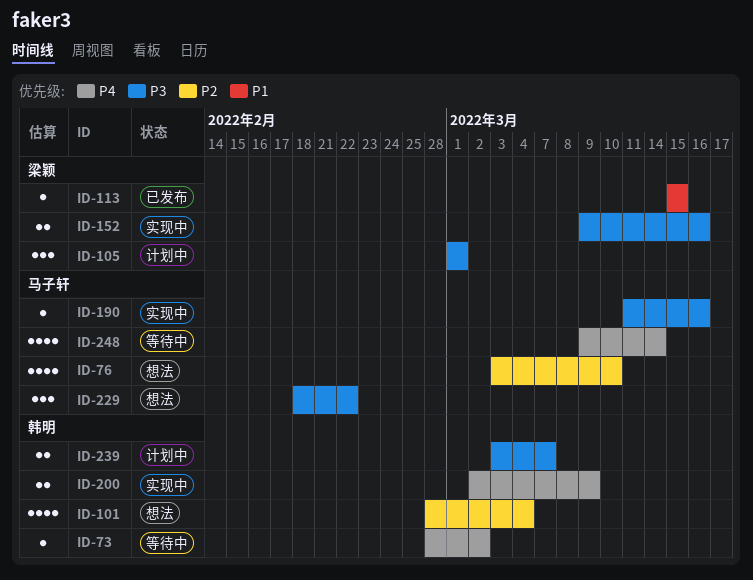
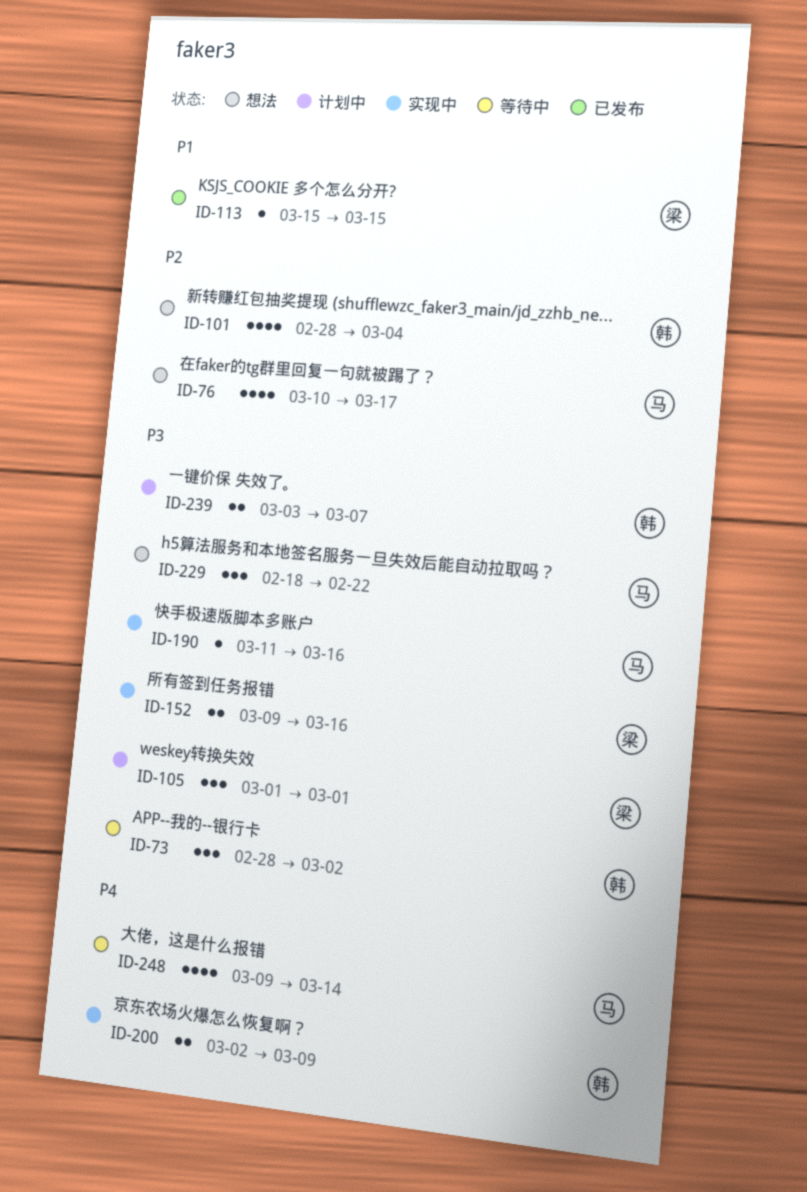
ID-73, priority: P4 -> P3
ID-73, estimate: 1 -> 3
ID-76, start: Mar 3 -> Mar 10
ID-76, due: Mar 10 -> Mar 17

